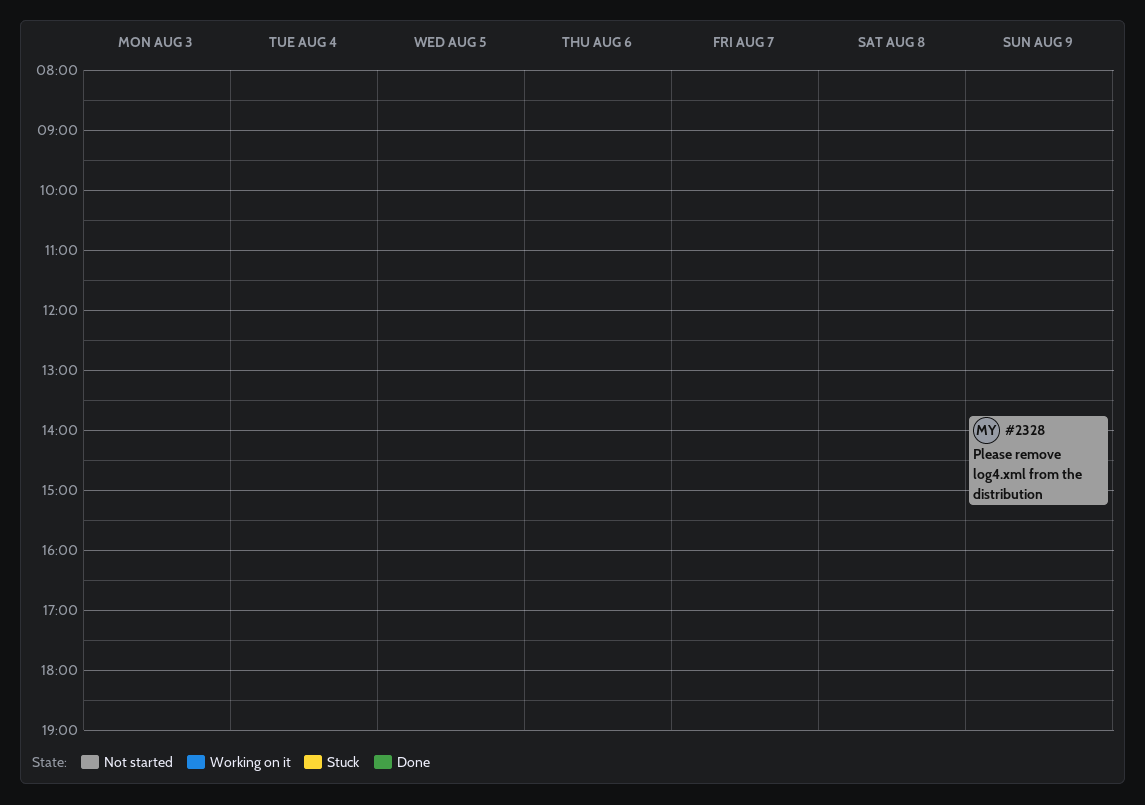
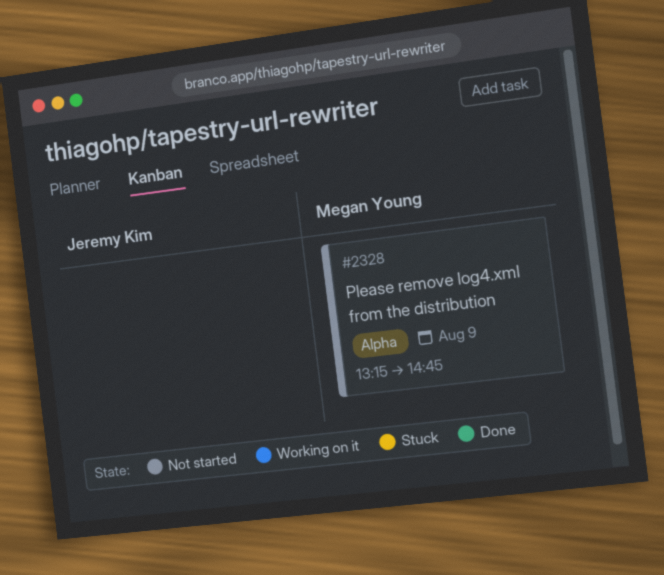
#2328, begins: 13:45 -> 13:15
#2328, ends: 15:15 -> 14:45

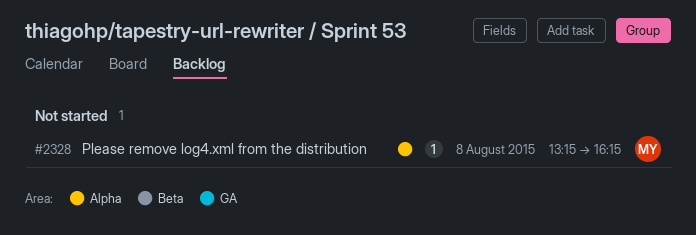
#2328, day: Aug 9 -> Aug 8
#2328, ends: 14:45 -> 16:15

